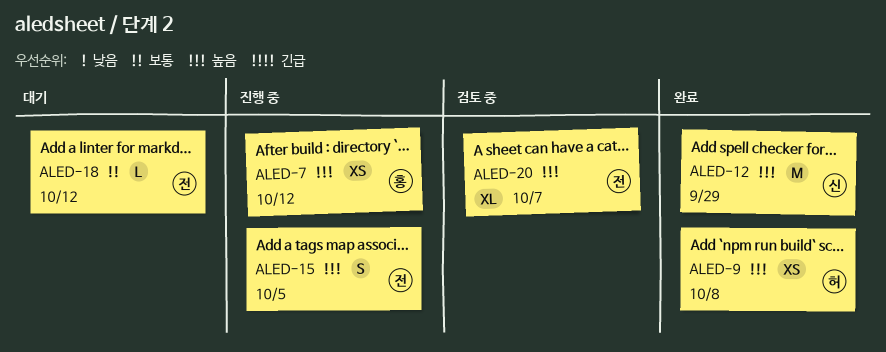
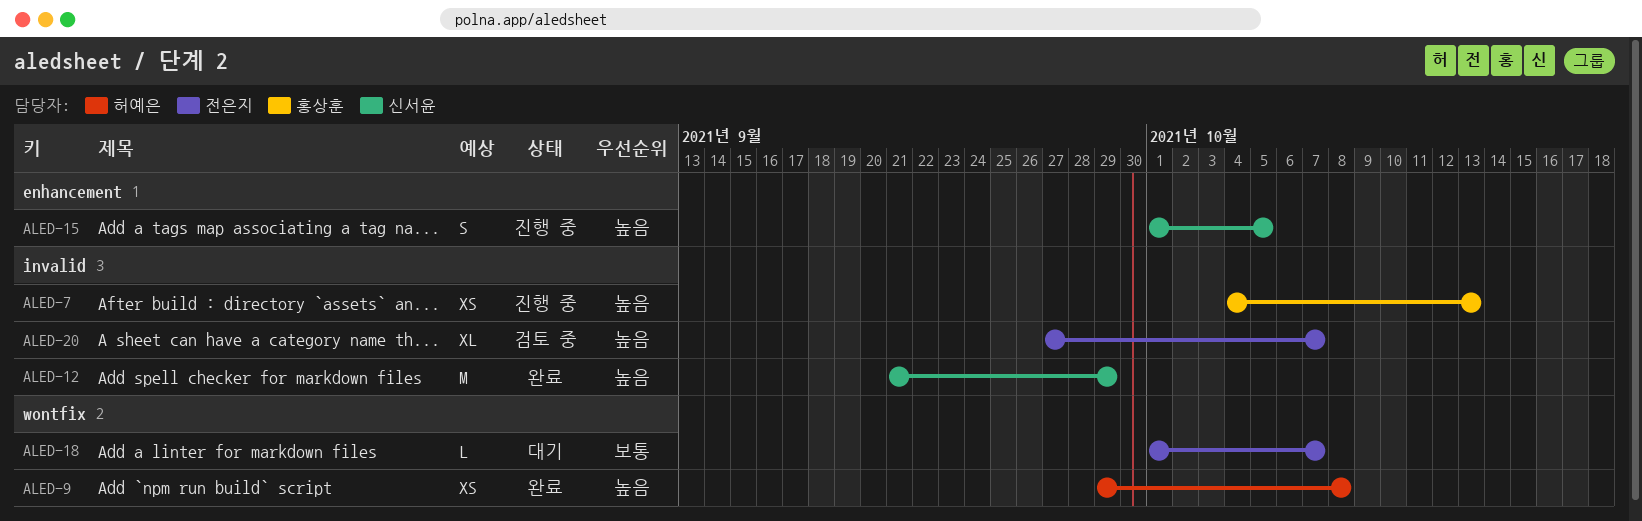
ALED-7, due: Oct 12 -> Oct 13
ALED-15, owner: 전은지 -> 신서윤
ALED-18, due: Oct 12 -> Oct 7

